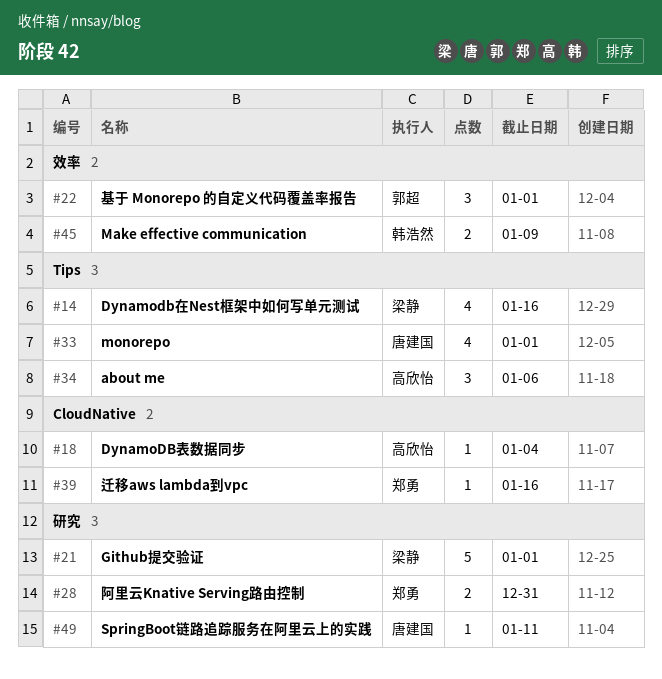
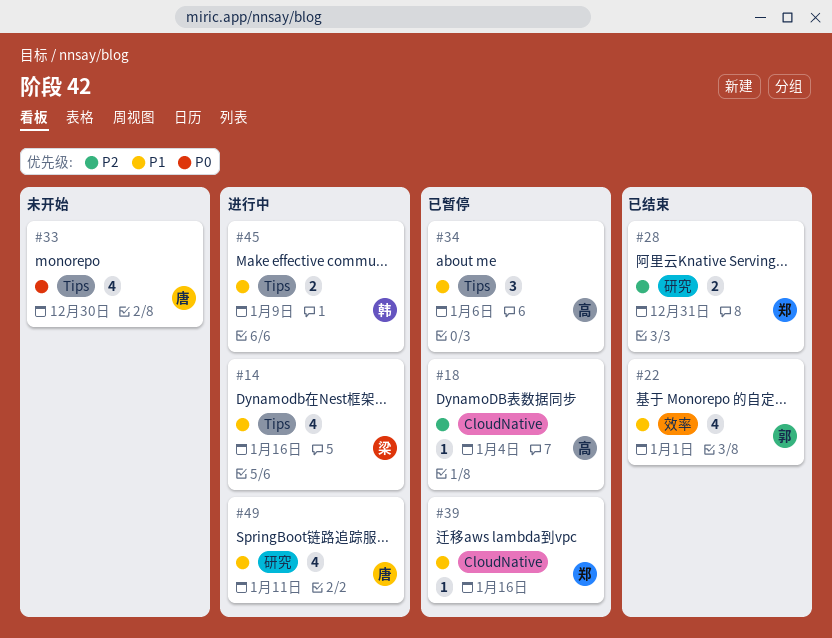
#21: present -> none
#22, estimate: 3 -> 4
#33, due: Jan 1 -> Dec 30
#45, label: 效率 -> Tips
#49, estimate: 1 -> 4

